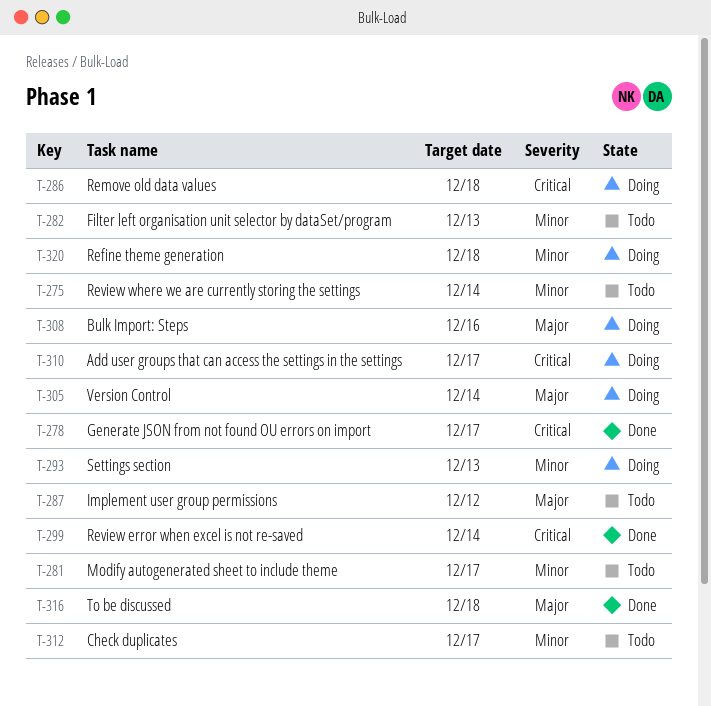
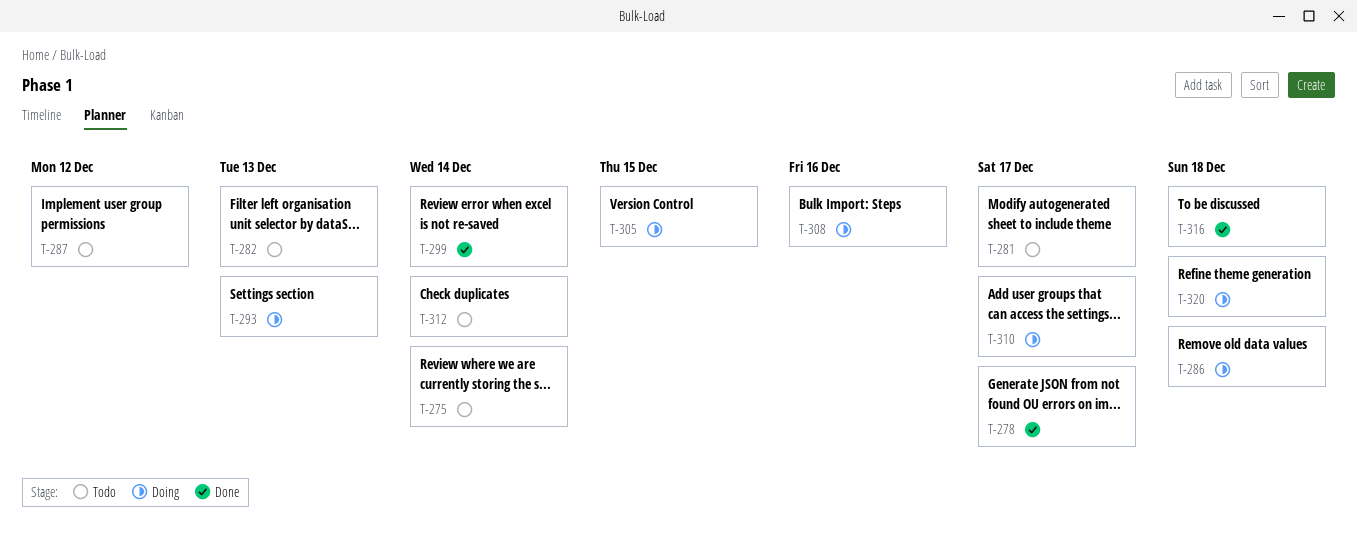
T-305, due: Dec 14 -> Dec 15
T-312, due: Dec 17 -> Dec 14

